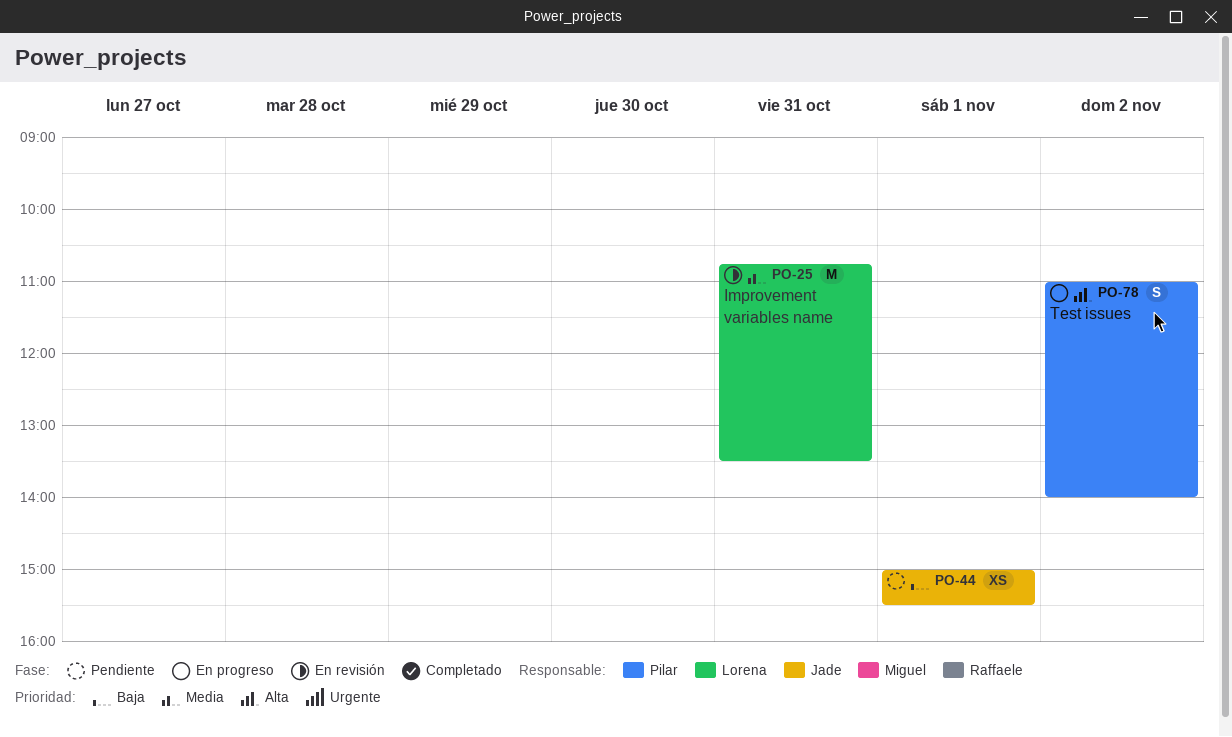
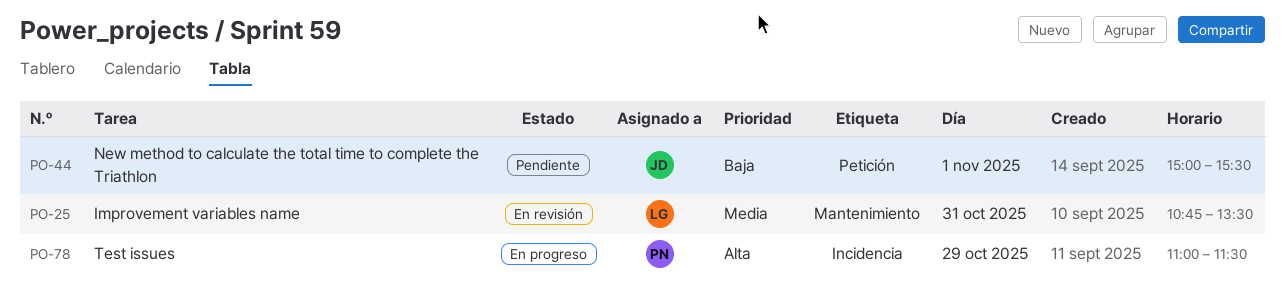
PO-78, day: Nov 2 -> Oct 29
PO-78, ends: 14:00 -> 11:30

